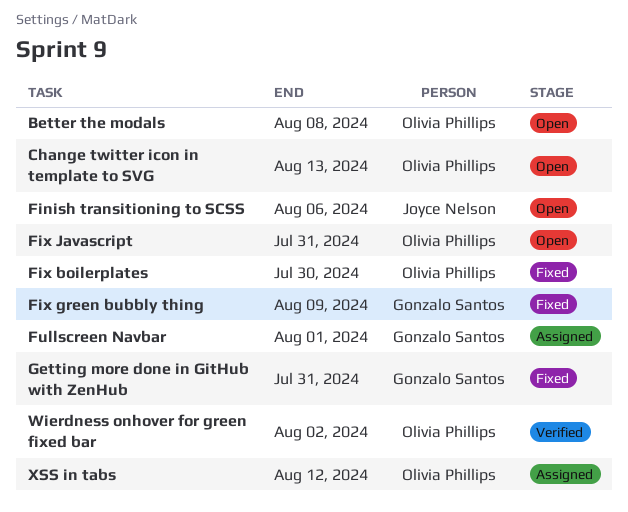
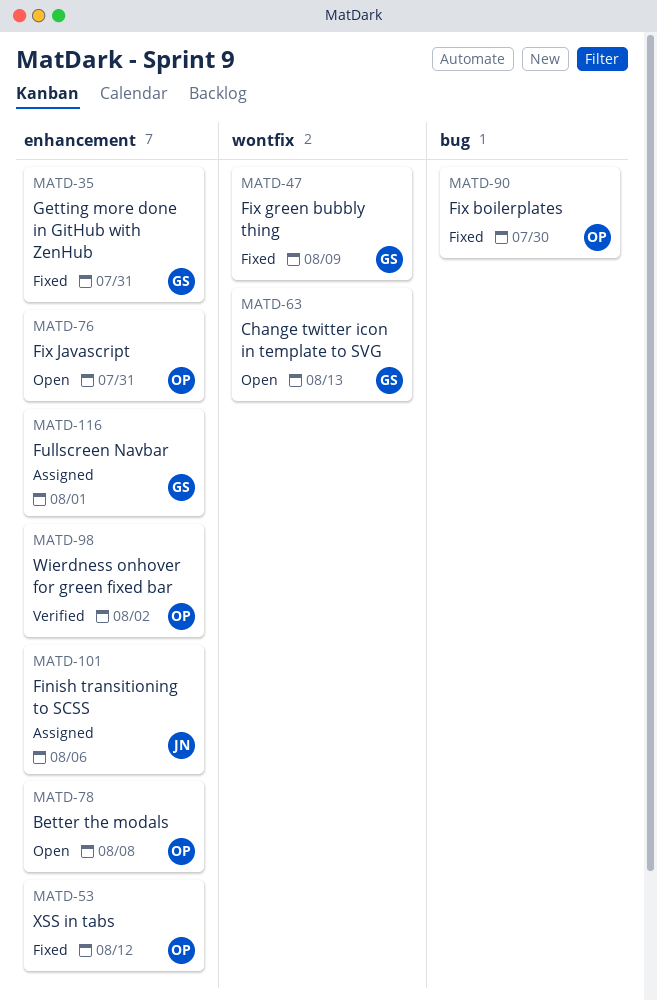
Change twitter icon in template to SVG, owner: Olivia Phillips -> Gonzalo Santos
Finish transitioning to SCSS, status: Open -> Assigned
XSS in tabs, status: Assigned -> Fixed

